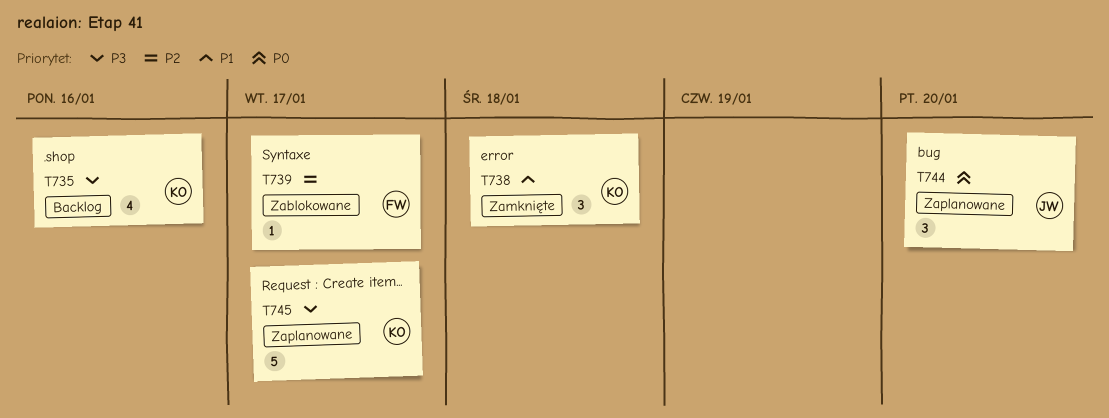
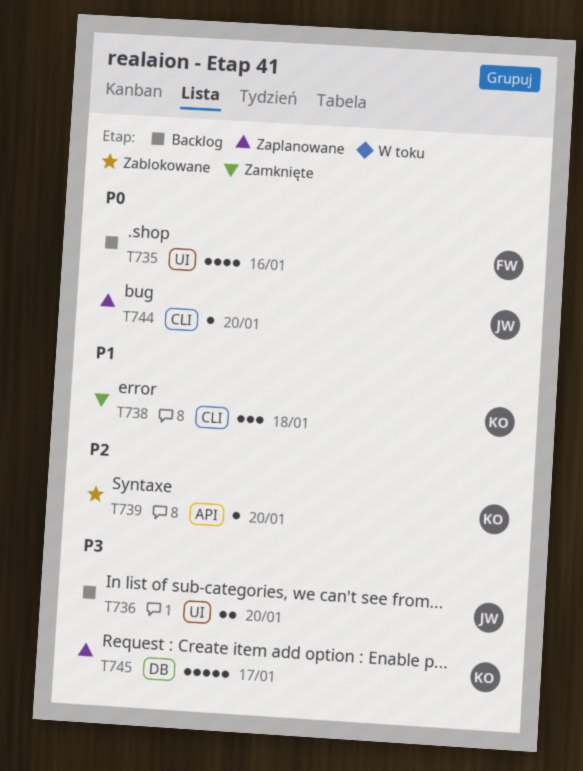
T735, owner: KO -> FW
T735, priority: P3 -> P0
T736: none -> present
T739, owner: FW -> KO
T739, due: Jan 17 -> Jan 20
T744, estimate: 3 -> 1

